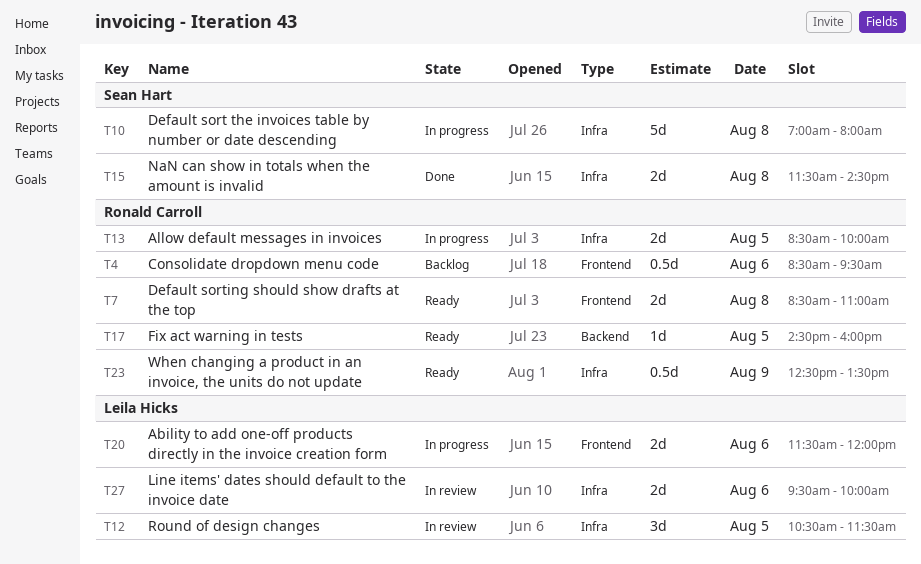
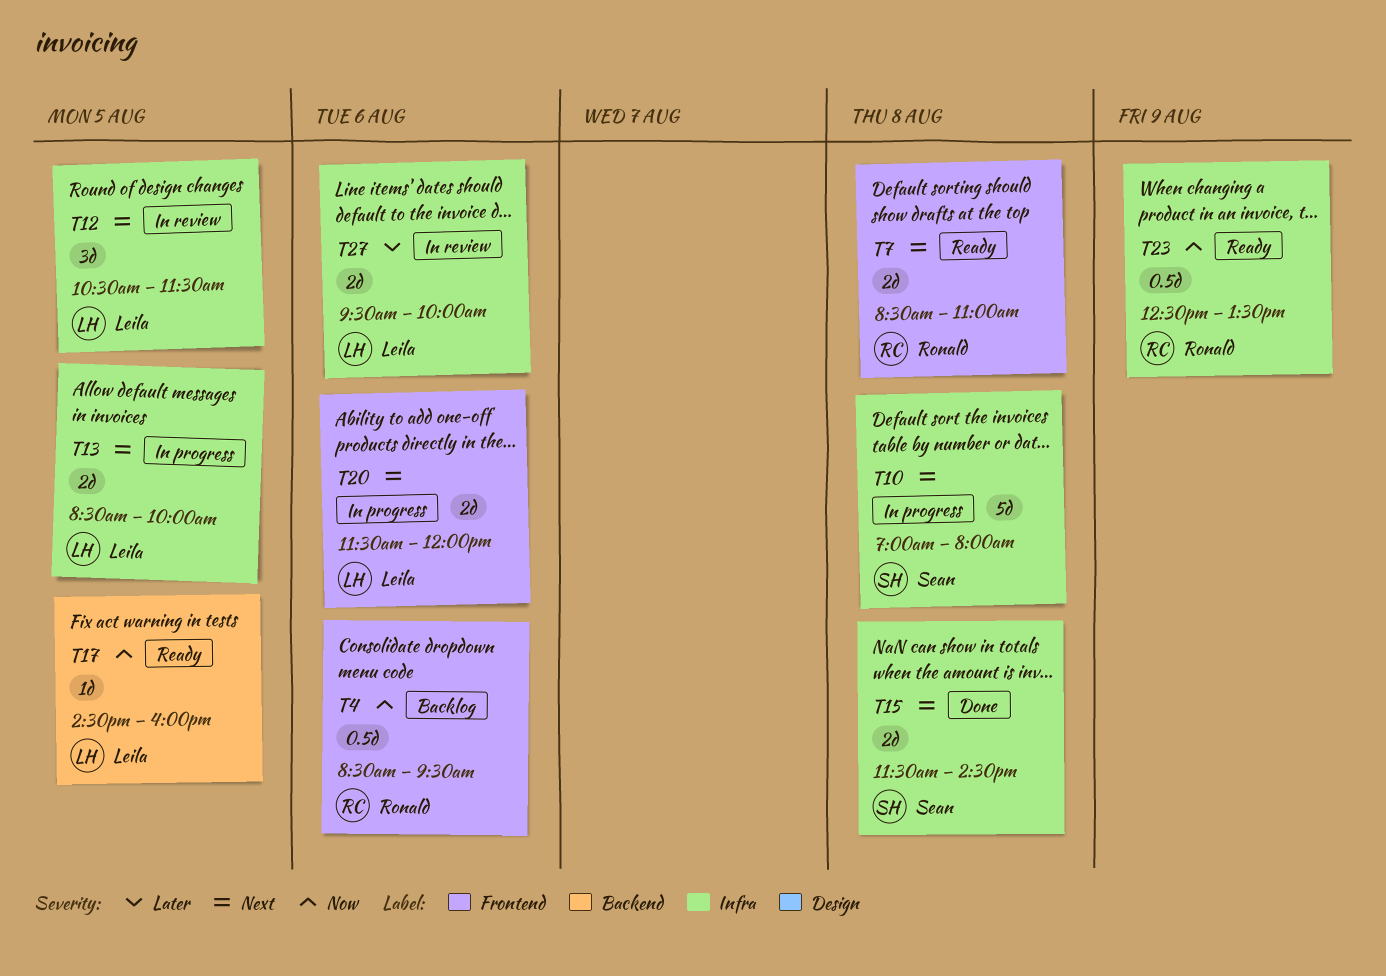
T13, owner: Ronald Carroll -> Leila Hicks
T17, owner: Ronald Carroll -> Leila Hicks

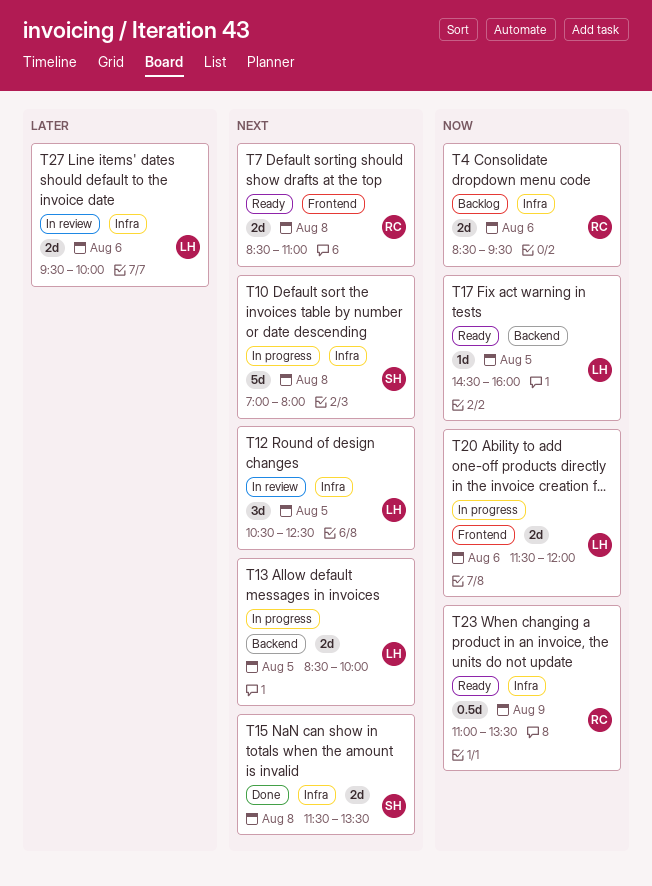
T4, label: Frontend -> Infra
T4, estimate: 0.5d -> 2d
T12, ends: 11:30 -> 12:30
T13, label: Infra -> Backend
T15, ends: 14:30 -> 13:30
T20, priority: Next -> Now
T23, begins: 12:30 -> 11:00

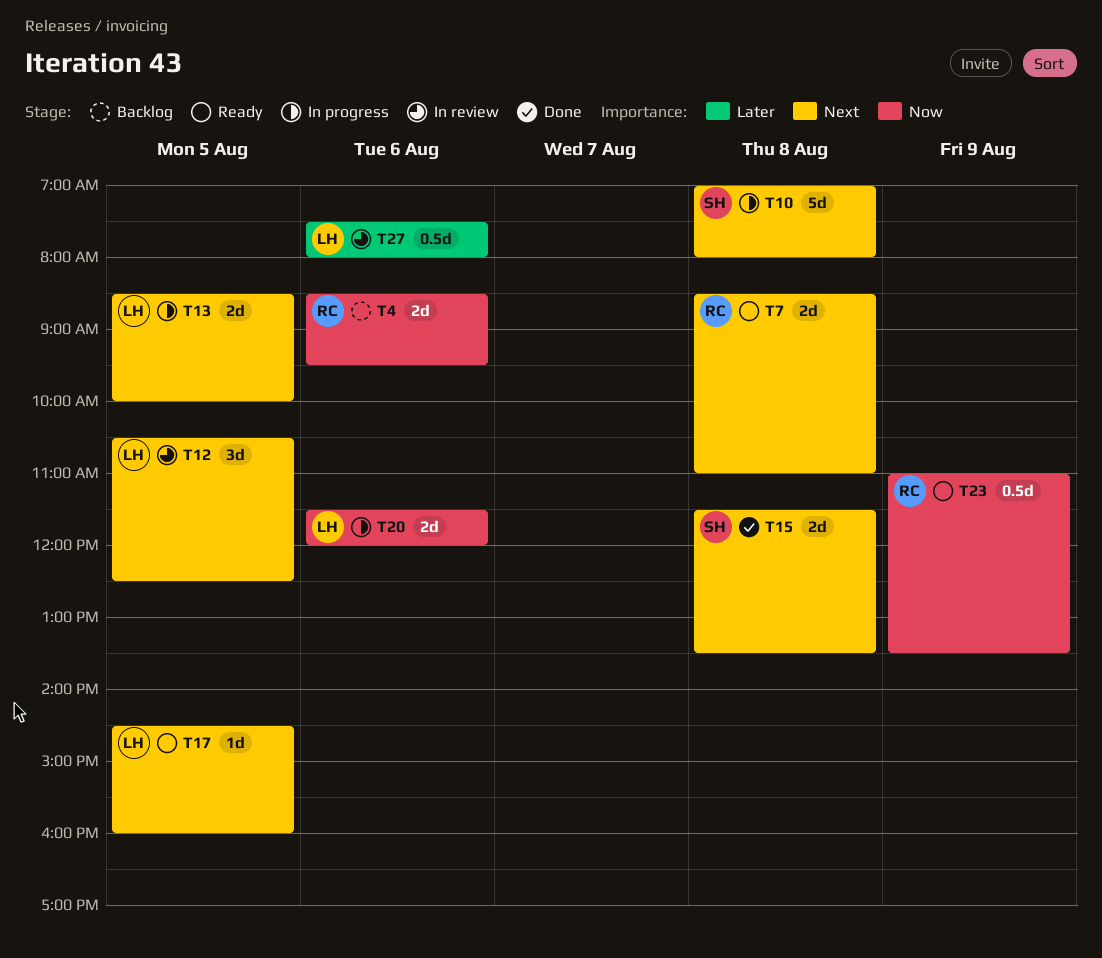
T17, priority: Now -> Next
T27, estimate: 2d -> 0.5d
T27, begins: 09:30 -> 07:30
T27, ends: 10:00 -> 08:00

